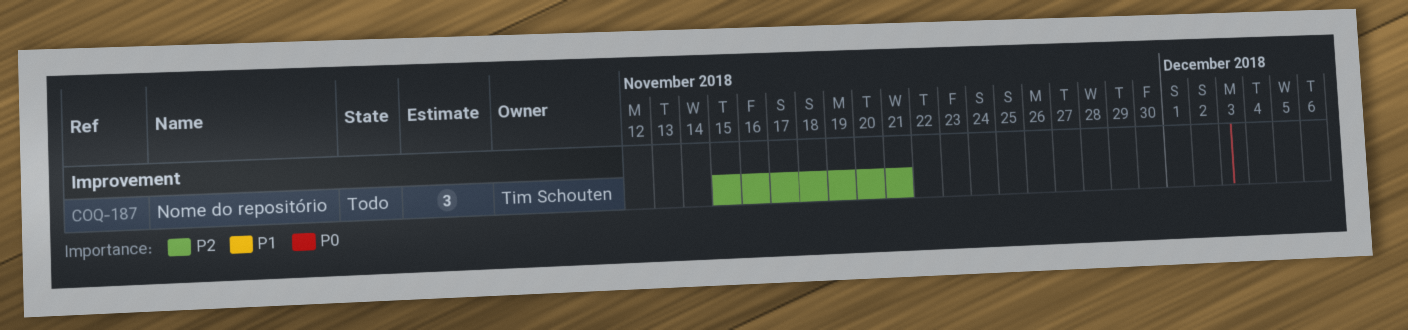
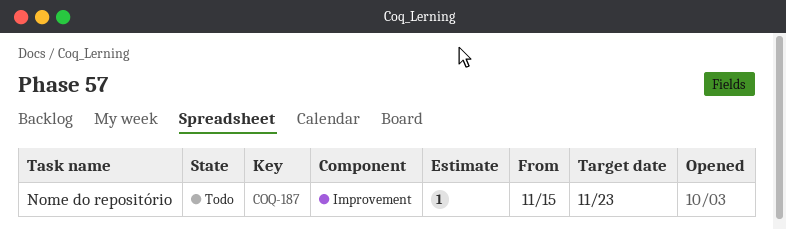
COQ-187, estimate: 3 -> 1
COQ-187, due: Nov 21 -> Nov 23

